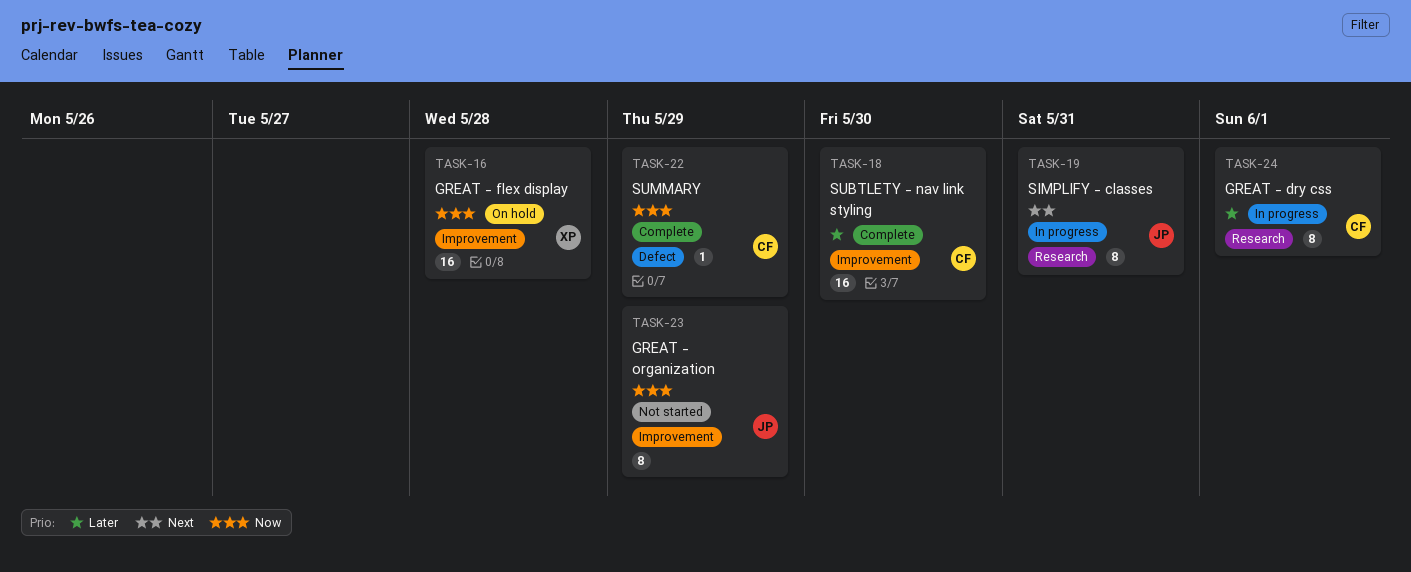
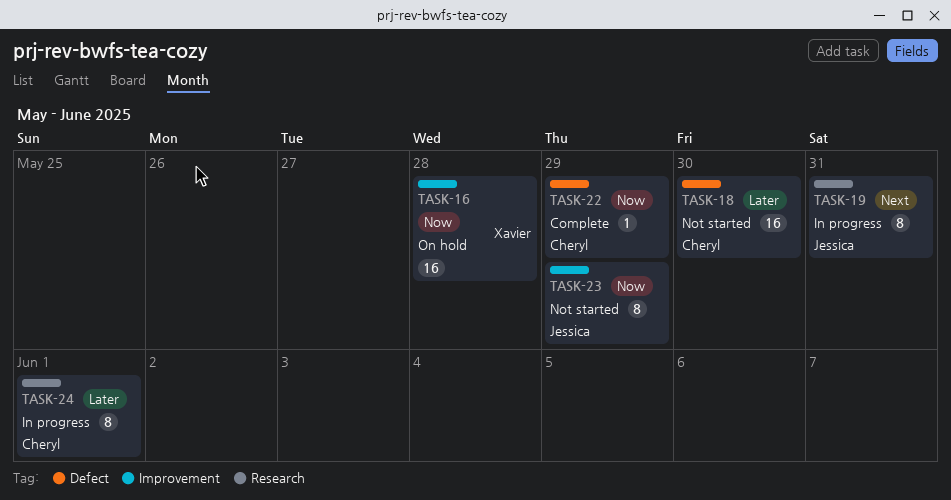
TASK-18, status: Complete -> Not started
TASK-18, label: Improvement -> Defect

